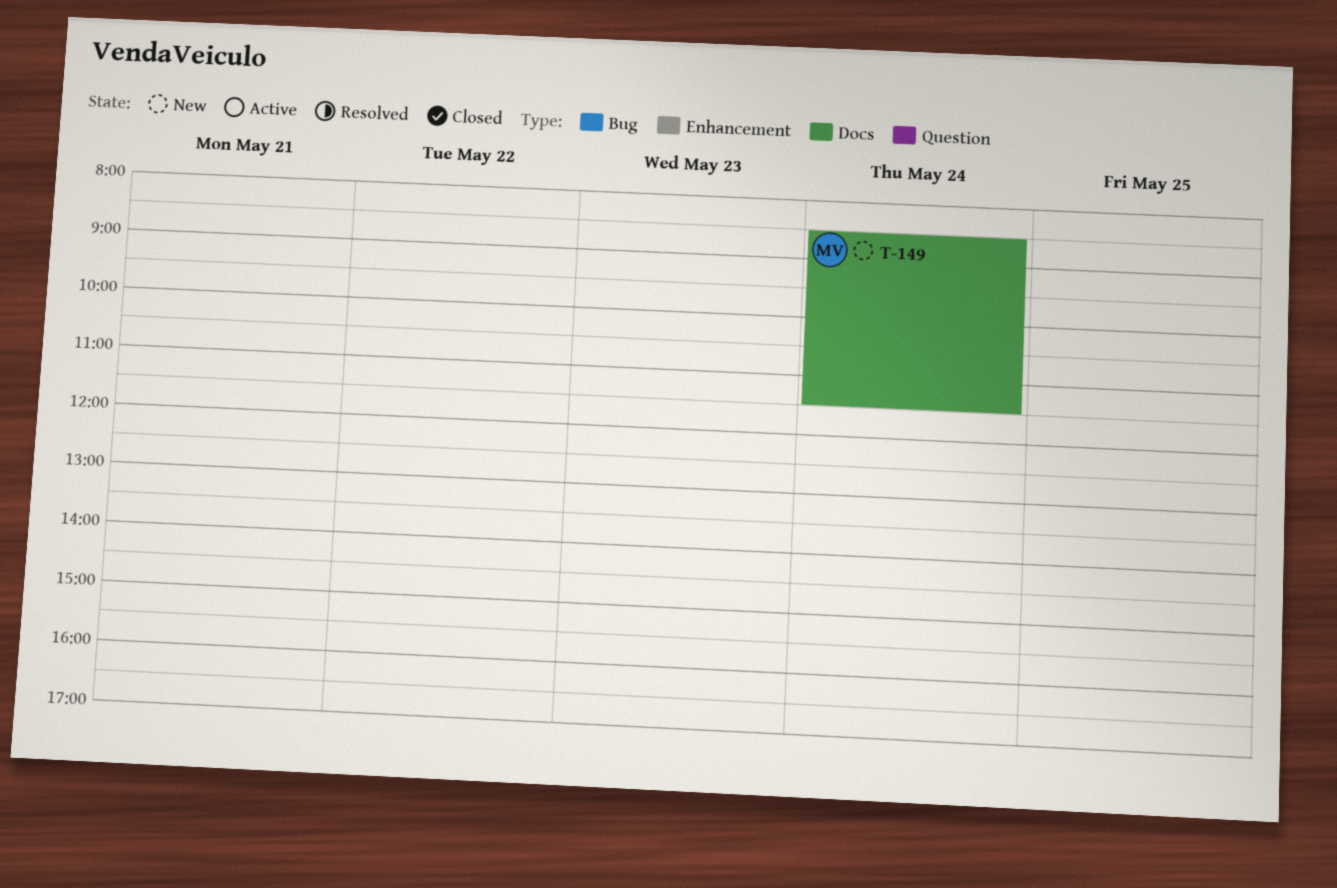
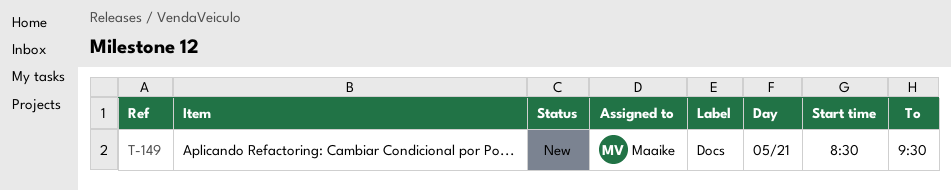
T-149, day: May 24 -> May 21
T-149, ends: 11:30 -> 09:30

